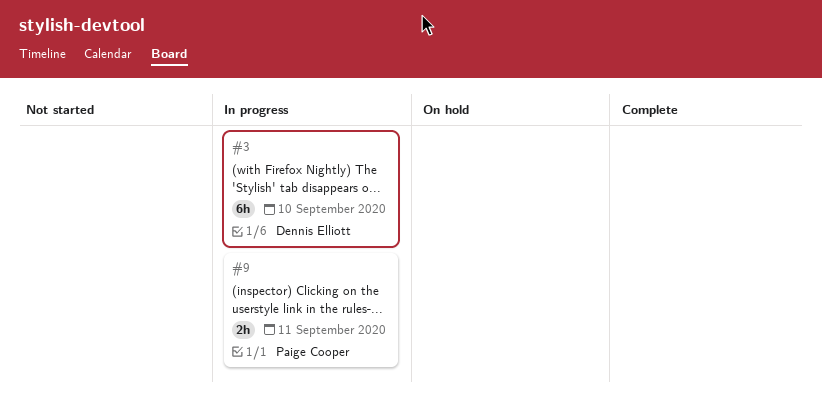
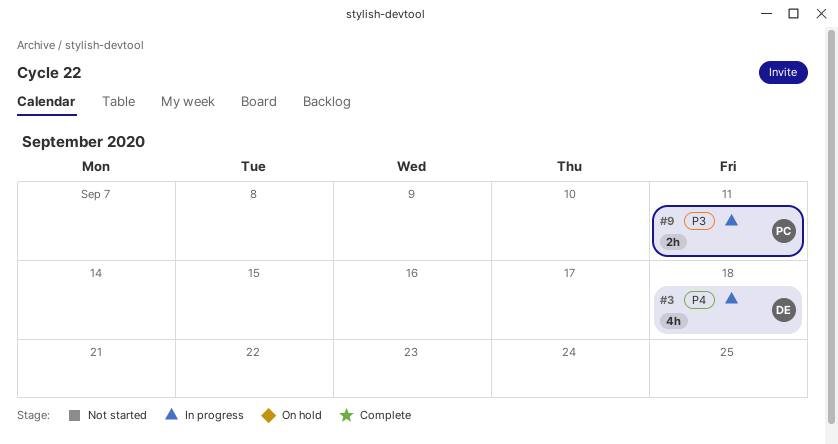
#3, estimate: 6h -> 4h
#3, due: Sep 10 -> Sep 18

